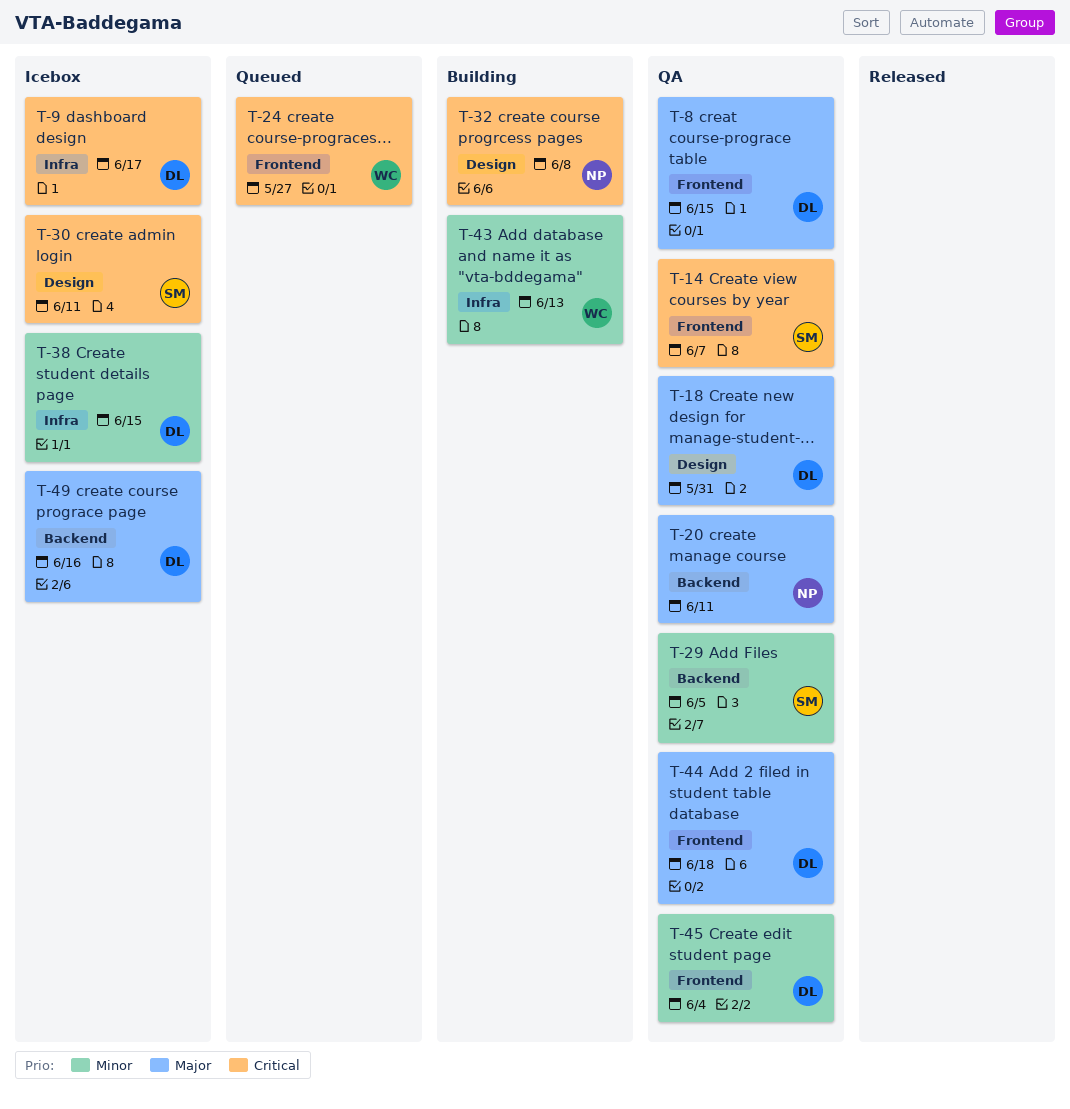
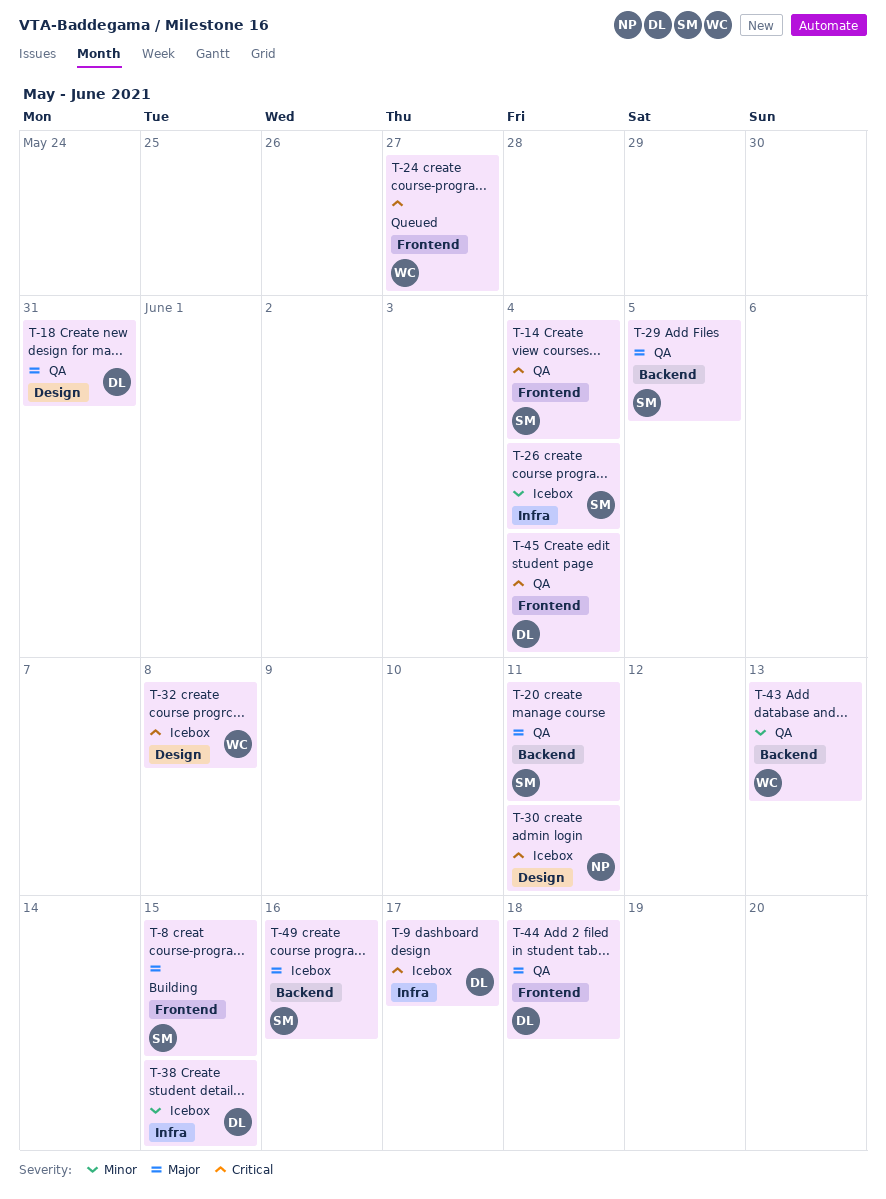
T-8, status: QA -> Building
T-8, owner: DL -> SM
T-14, due: Jun 7 -> Jun 4
T-20, owner: NP -> SM
T-26: none -> present
T-29, priority: Minor -> Major
T-30, owner: SM -> NP
T-32, status: Building -> Icebox
T-32, owner: NP -> WC
T-43, status: Building -> QA
T-43, label: Infra -> Backend
T-45, priority: Minor -> Critical
T-49, owner: DL -> SM

